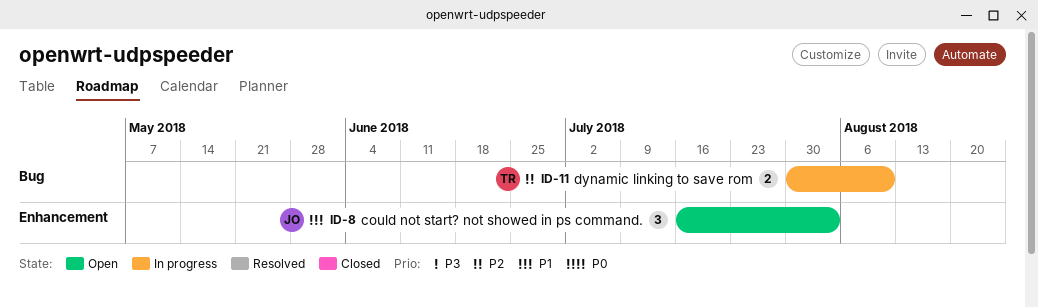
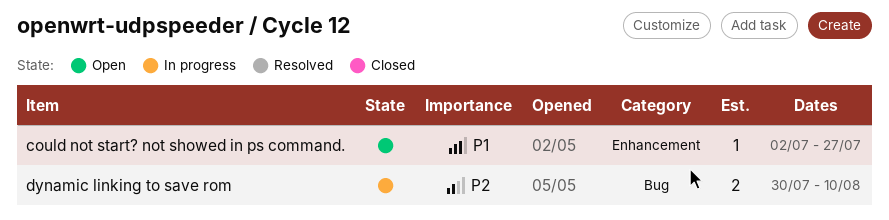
could not start? not showed in ps command., estimate: 3 -> 1
could not start? not showed in ps command., start: Jul 16 -> Jul 2
could not start? not showed in ps command., due: Aug 3 -> Jul 27

